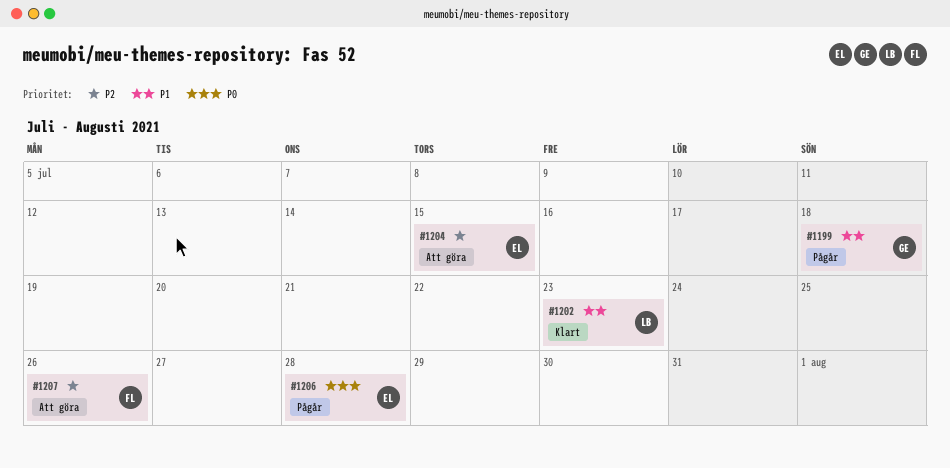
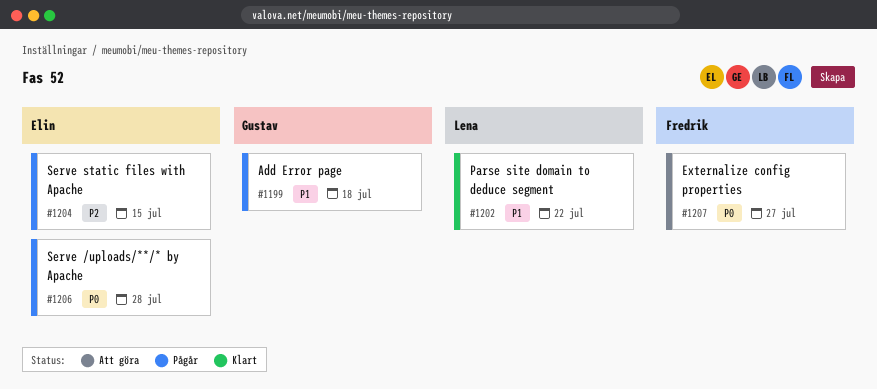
#1202, due: Jul 23 -> Jul 22
#1204, status: Att göra -> Pågår
#1207, priority: P2 -> P0
#1207, due: Jul 26 -> Jul 27

